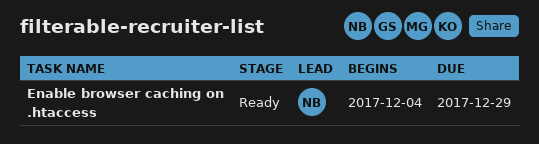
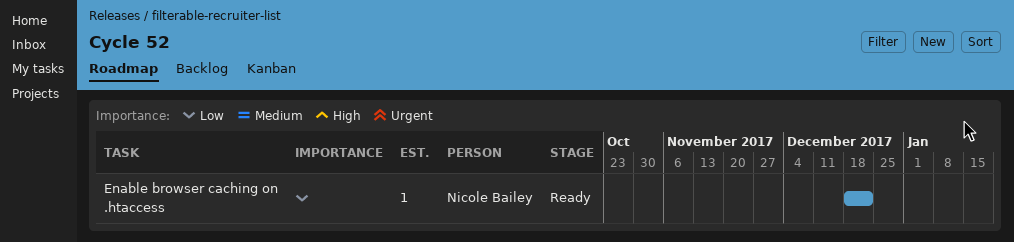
Enable browser caching on .htaccess, start: Dec 4 -> Dec 18
Enable browser caching on .htaccess, due: Dec 29 -> Dec 22

